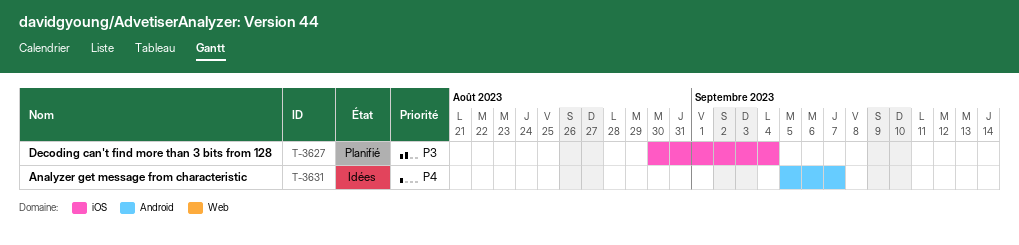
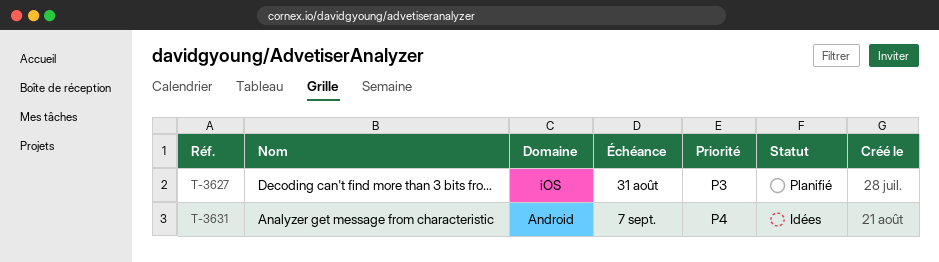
T-3627, due: Sep 4 -> Aug 31

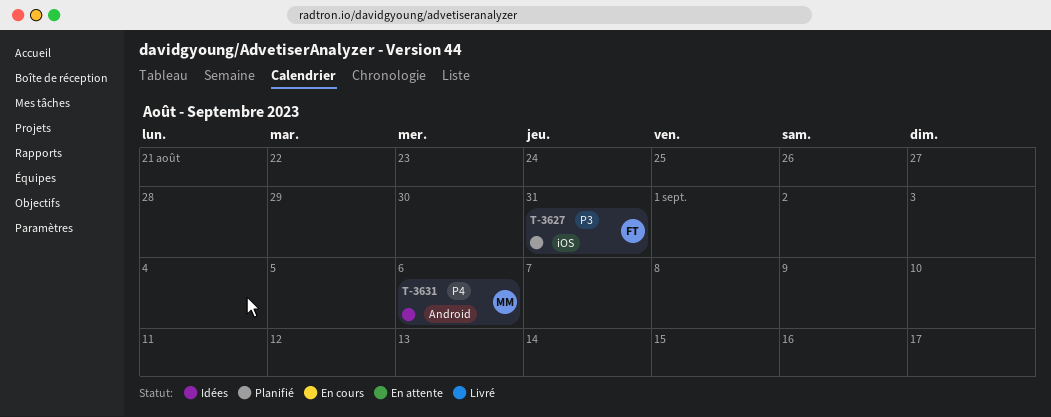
T-3631, due: Sep 7 -> Sep 6

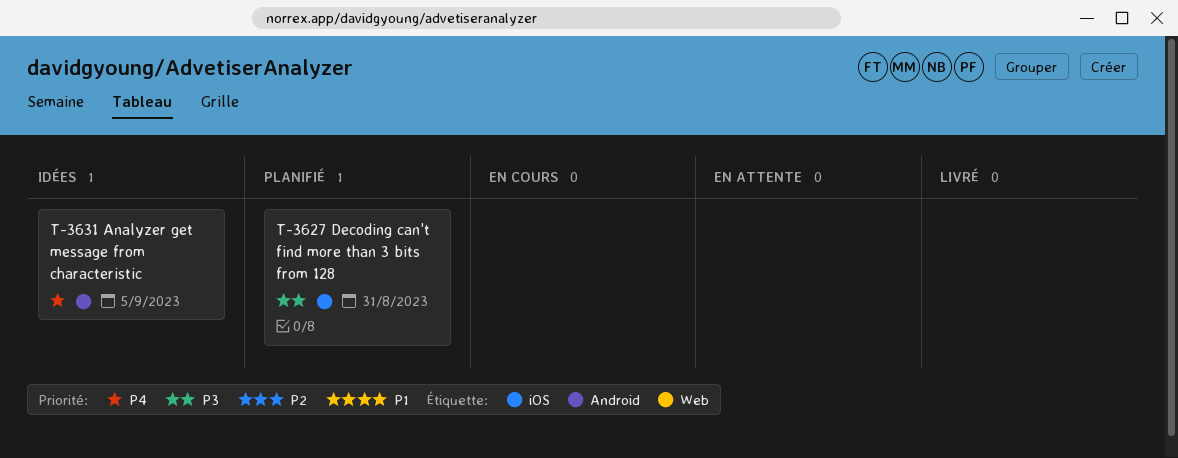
T-3631, due: Sep 6 -> Sep 5

